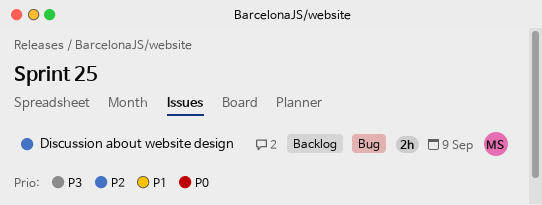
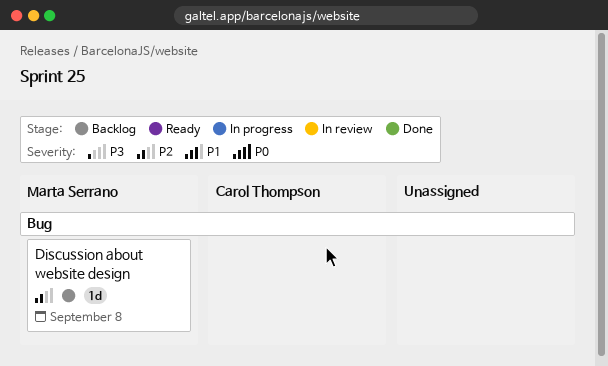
Discussion about website design, estimate: 2h -> 1d
Discussion about website design, due: Sep 9 -> Sep 8

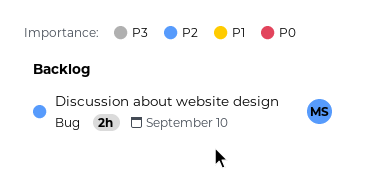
Discussion about website design, estimate: 1d -> 2h
Discussion about website design, due: Sep 8 -> Sep 10

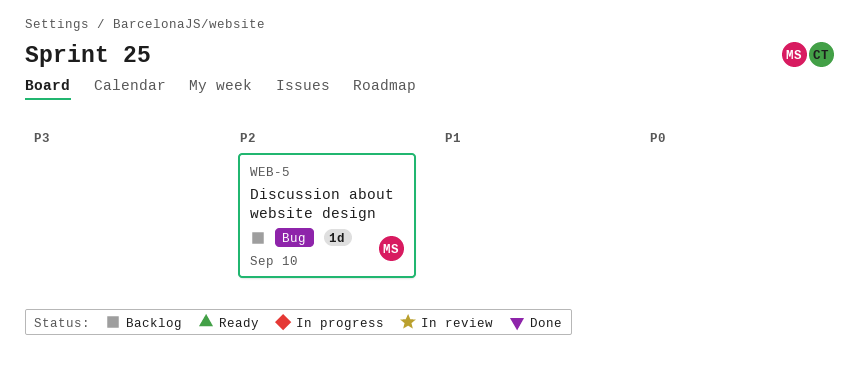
Discussion about website design, estimate: 2h -> 1d

